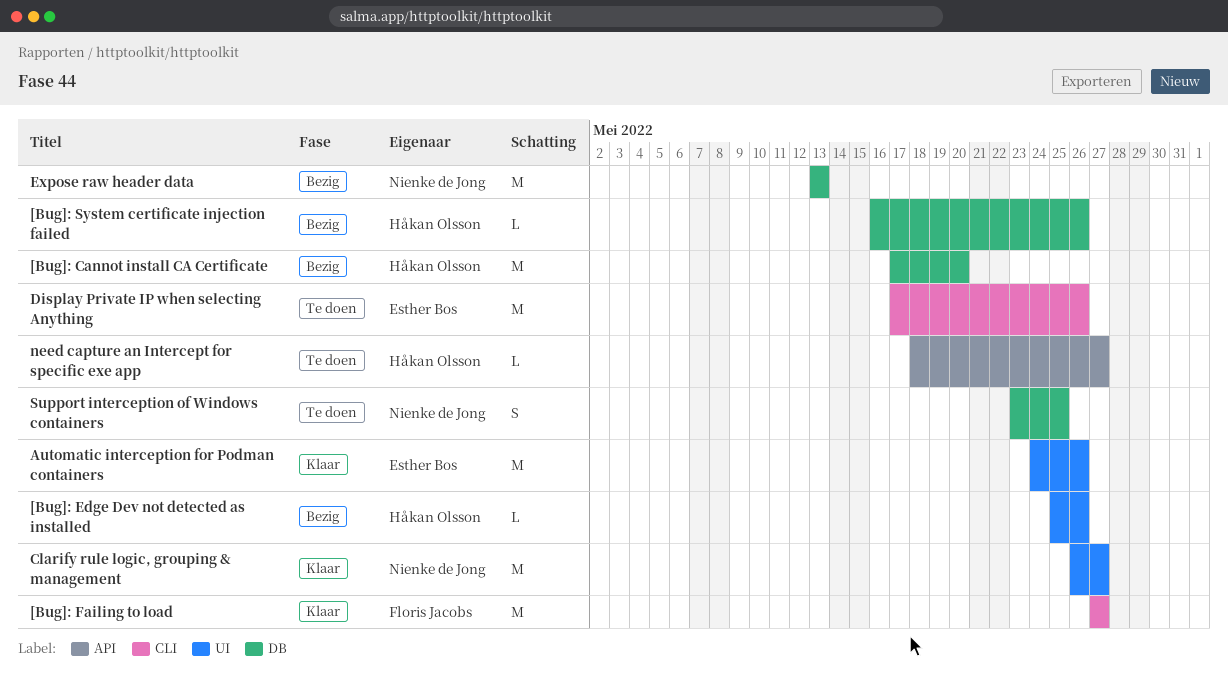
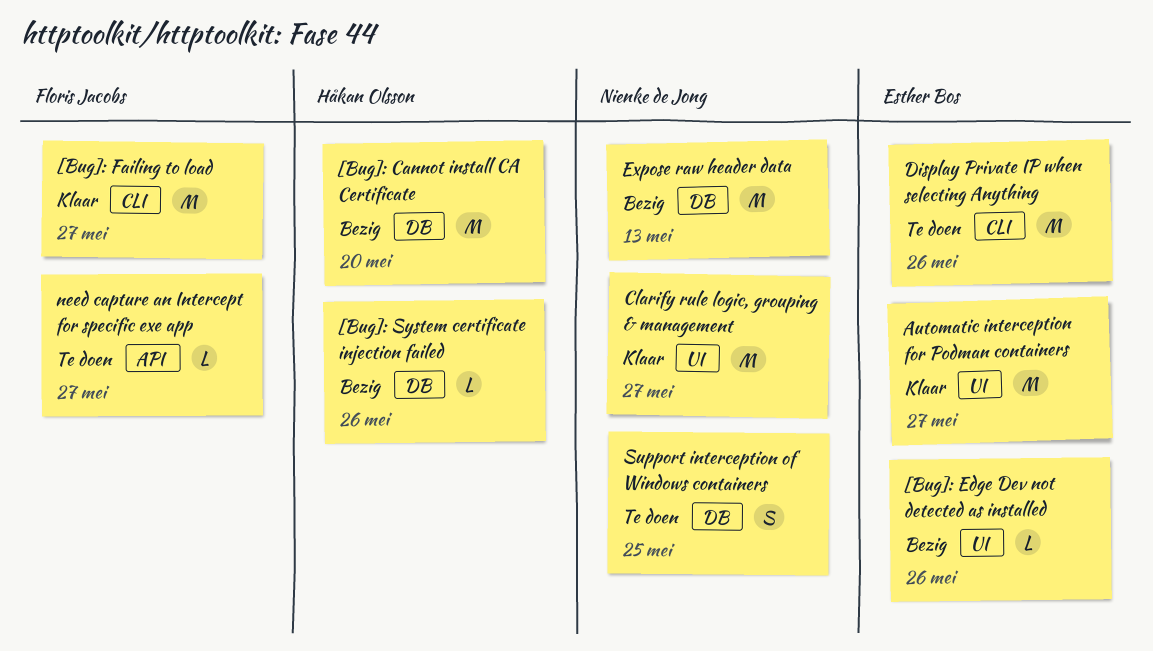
[Bug]: Edge Dev not detected as installed, owner: Håkan Olsson -> Esther Bos
Automatic interception for Podman containers, due: May 26 -> May 27
need capture an Intercept for specific exe app, owner: Håkan Olsson -> Floris Jacobs

